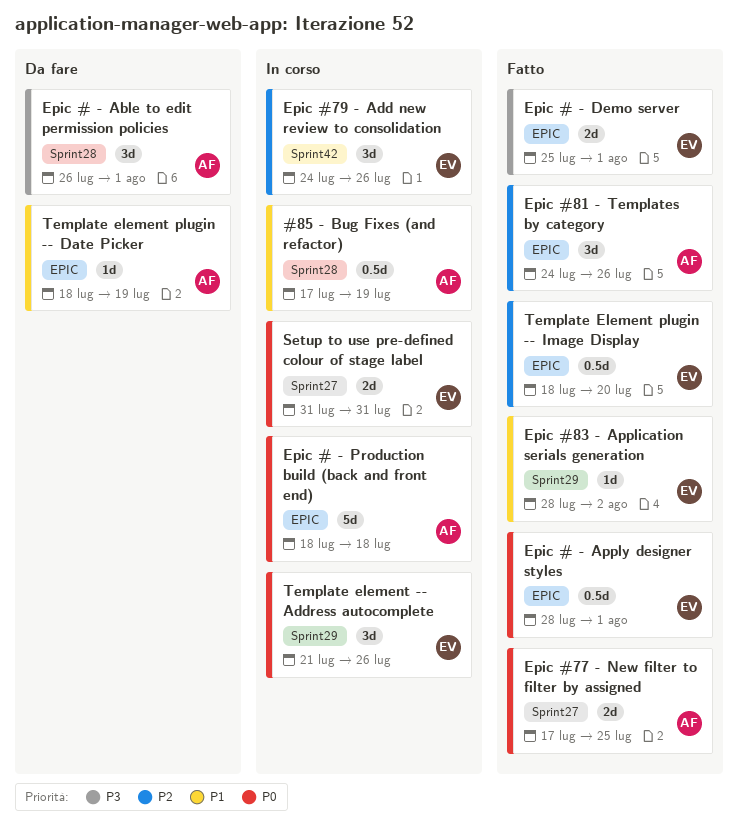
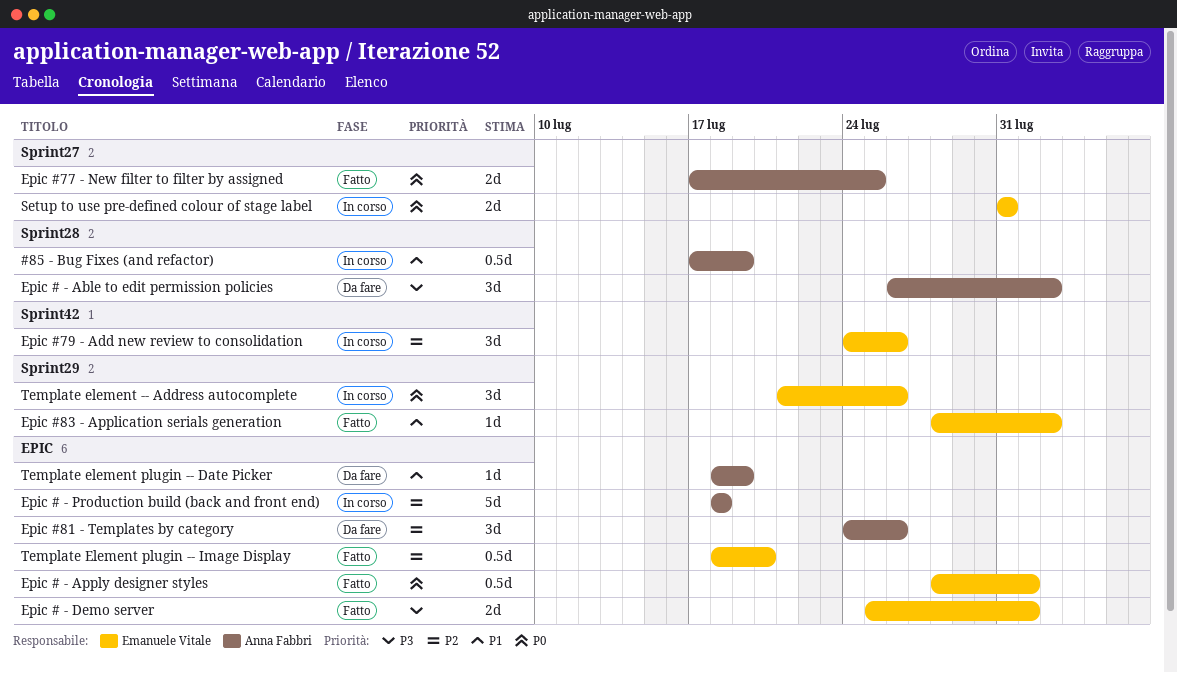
Epic # - Able to edit permission policies, due: Aug 1 -> Aug 2
Epic # - Production build (back and front end), priority: P0 -> P2
Epic #81 - Templates by category, status: Fatto -> Da fare

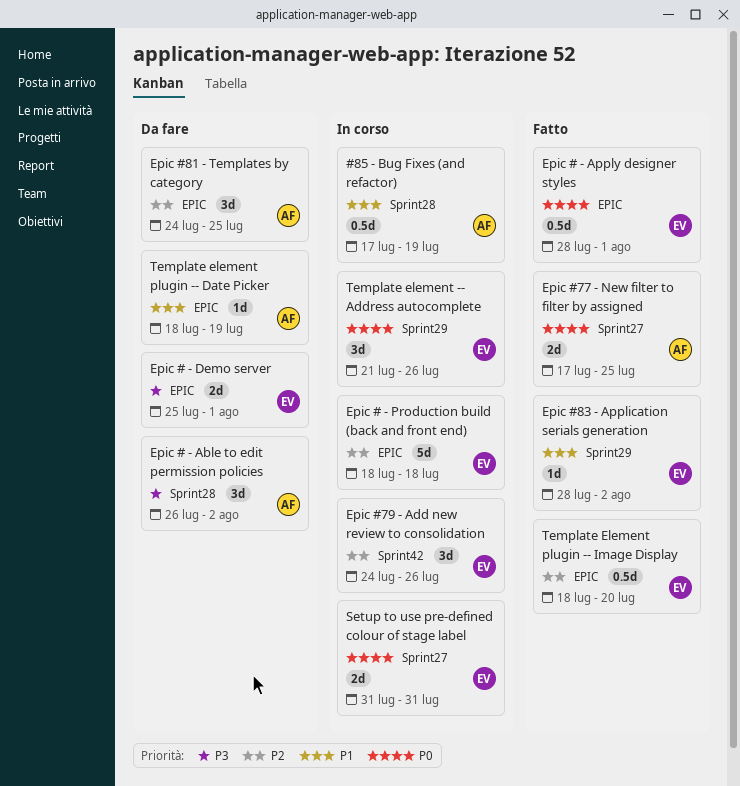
Epic # - Demo server, status: Fatto -> Da fare
Epic # - Production build (back and front end), owner: Anna Fabbri -> Emanuele Vitale
Epic #81 - Templates by category, due: Jul 26 -> Jul 25

